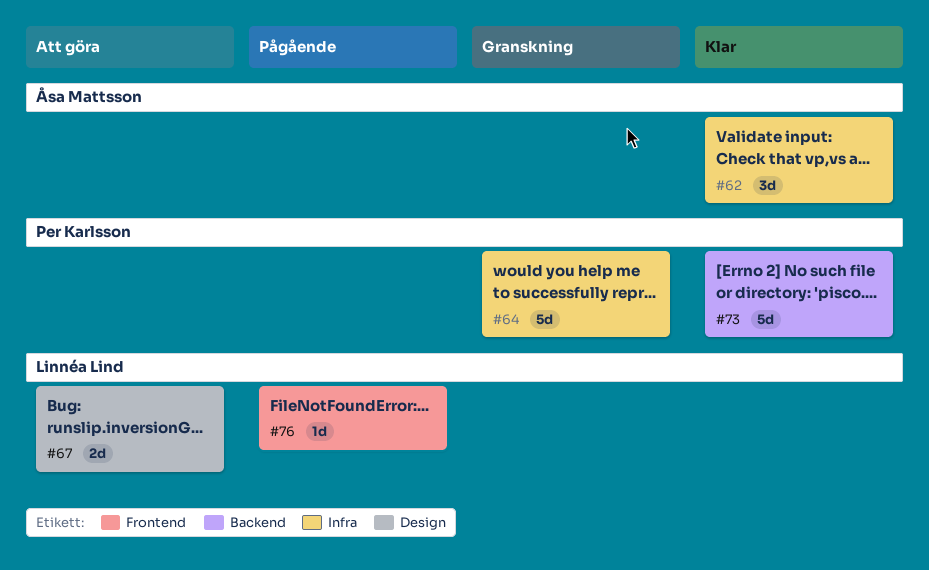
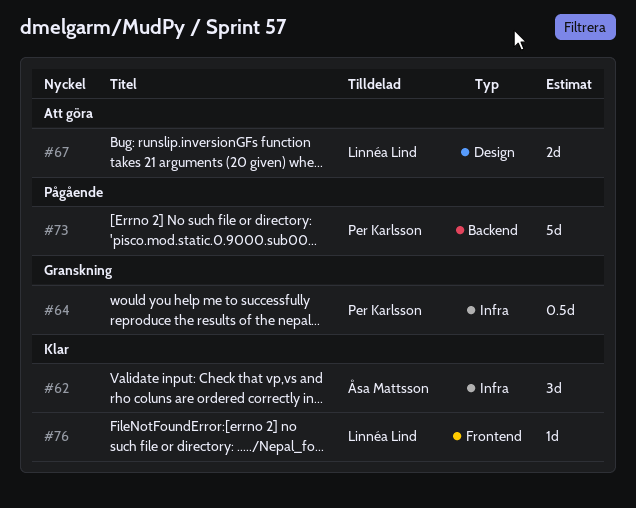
#64, estimate: 5d -> 0.5d
#73, status: Klar -> Pågående
#76, status: Pågående -> Klar

